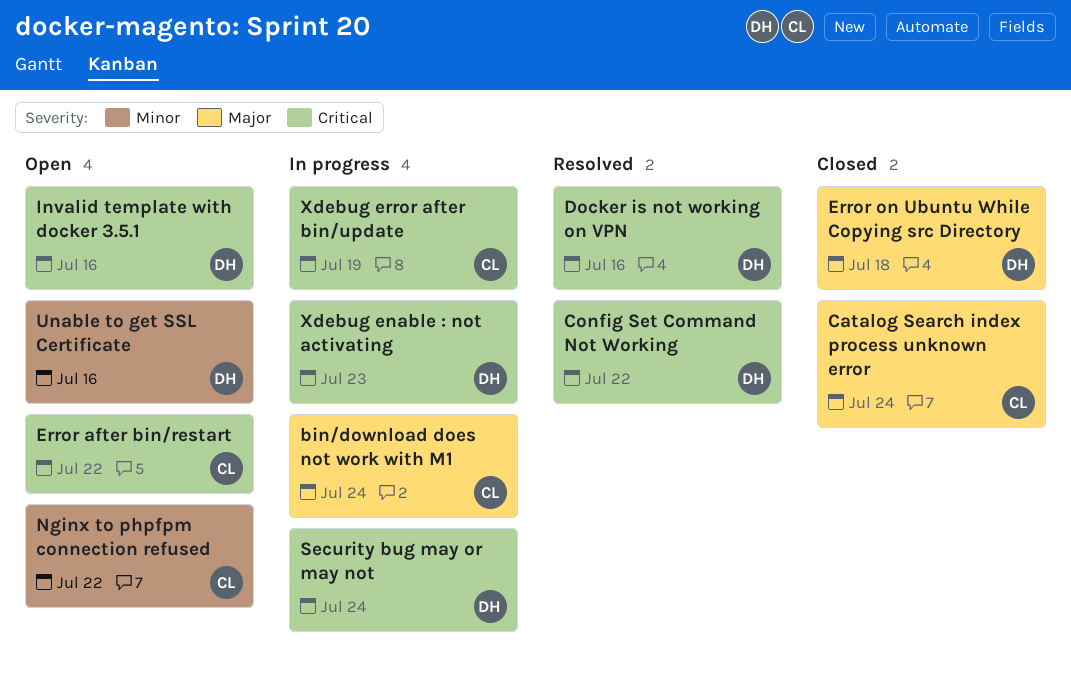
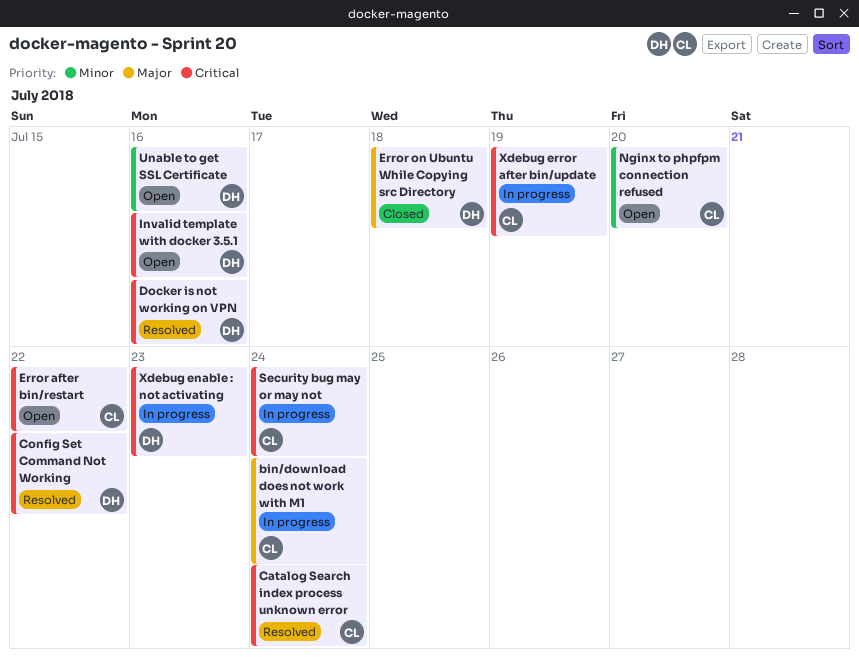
Catalog Search index process unknown error, status: Closed -> Resolved
Catalog Search index process unknown error, priority: Major -> Critical
Nginx to phpfpm connection refused, due: Jul 22 -> Jul 20
Security bug may or may not, owner: DH -> CL

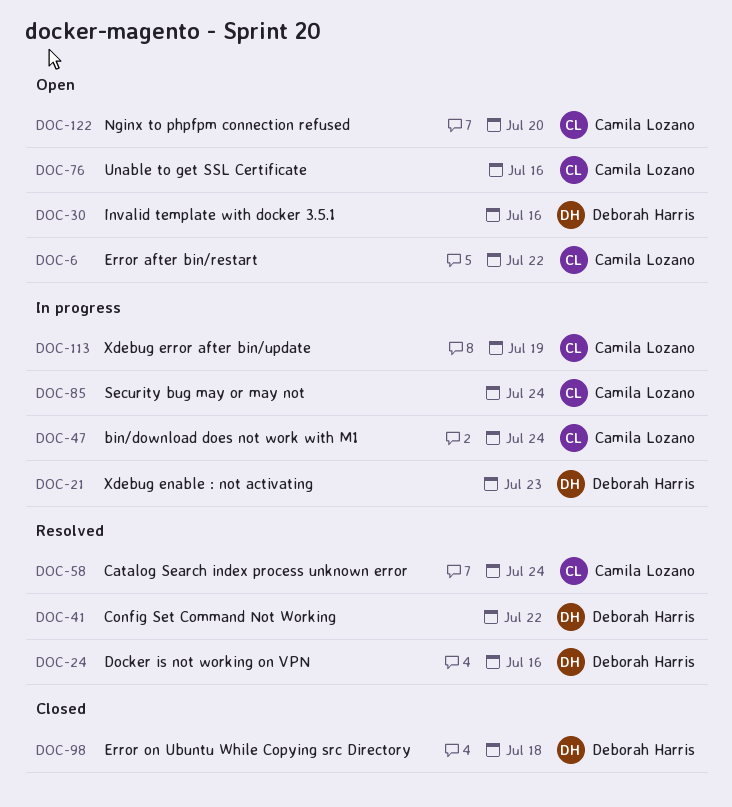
Unable to get SSL Certificate, owner: Deborah Harris -> Camila Lozano

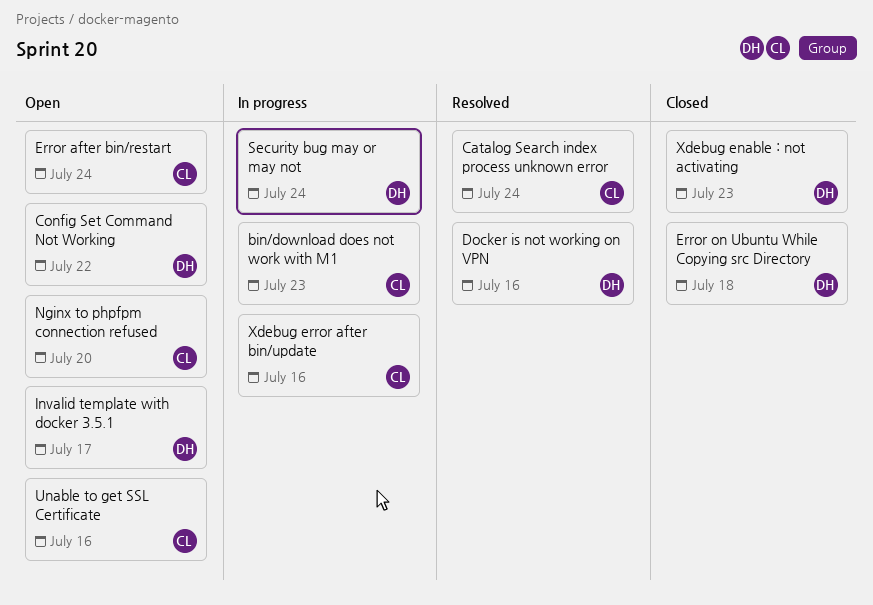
bin/download does not work with M1, due: Jul 24 -> Jul 23
Config Set Command Not Working, status: Resolved -> Open
Error after bin/restart, due: Jul 22 -> Jul 24
Invalid template with docker 3.5.1, due: Jul 16 -> Jul 17
Security bug may or may not, owner: Camila Lozano -> Deborah Harris
Xdebug enable : not activating, status: In progress -> Closed
Xdebug error after bin/update, due: Jul 19 -> Jul 16

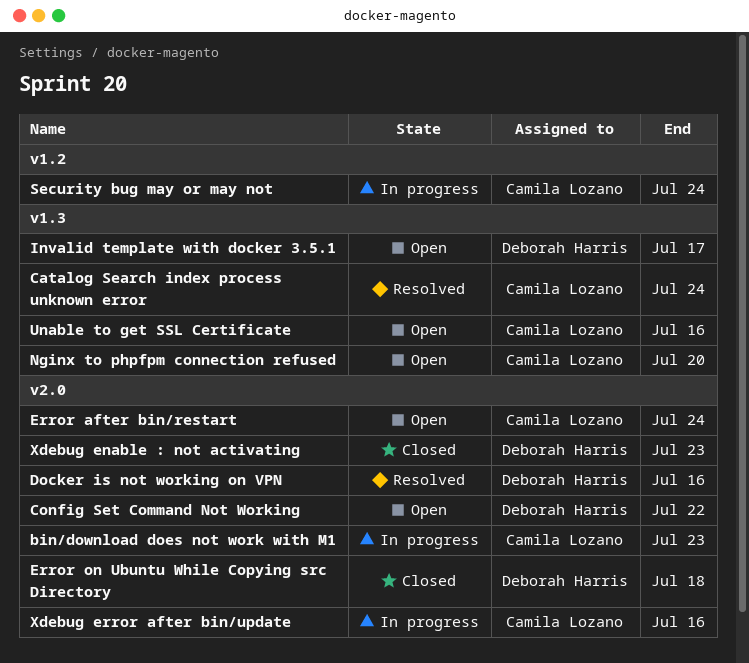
Security bug may or may not, owner: Deborah Harris -> Camila Lozano

